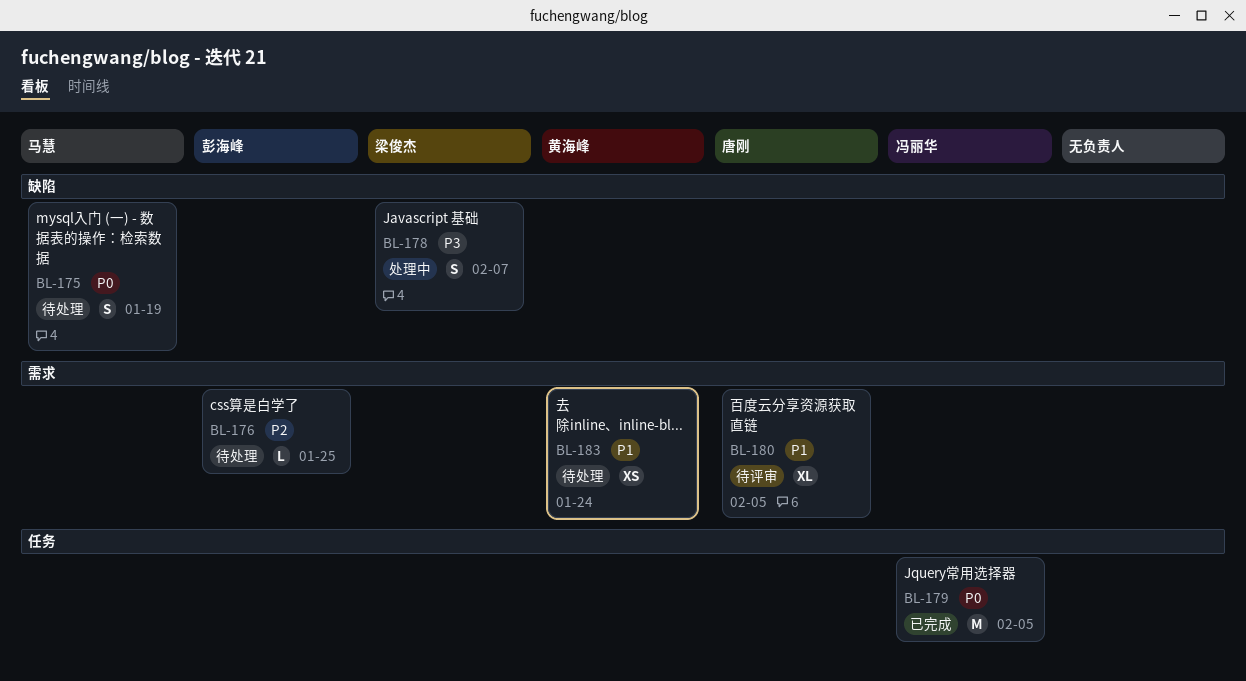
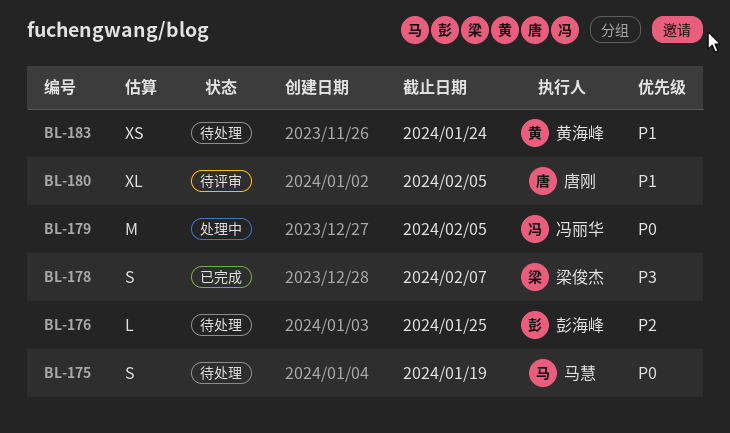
BL-178, status: 处理中 -> 已完成
BL-179, status: 已完成 -> 处理中

